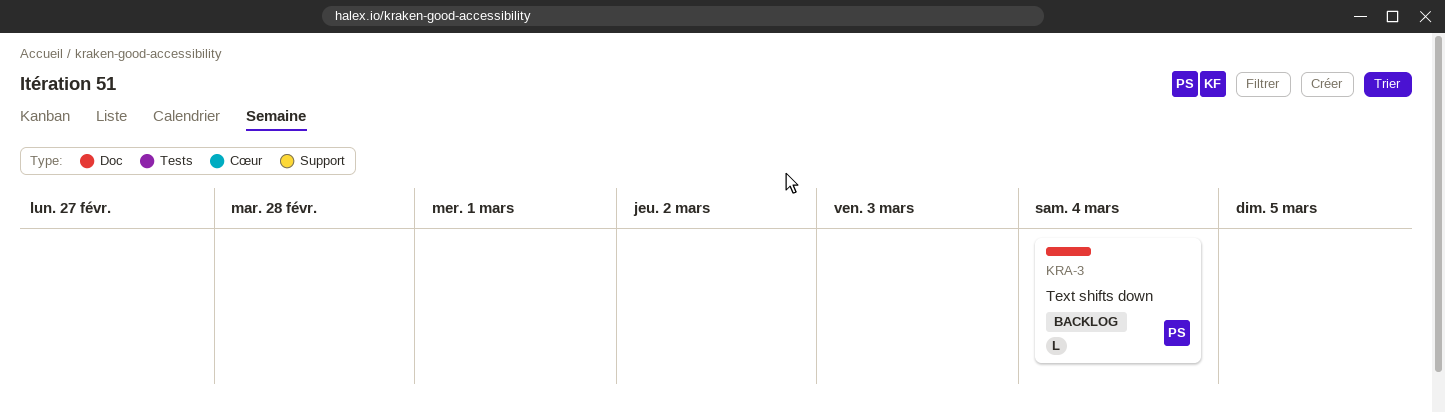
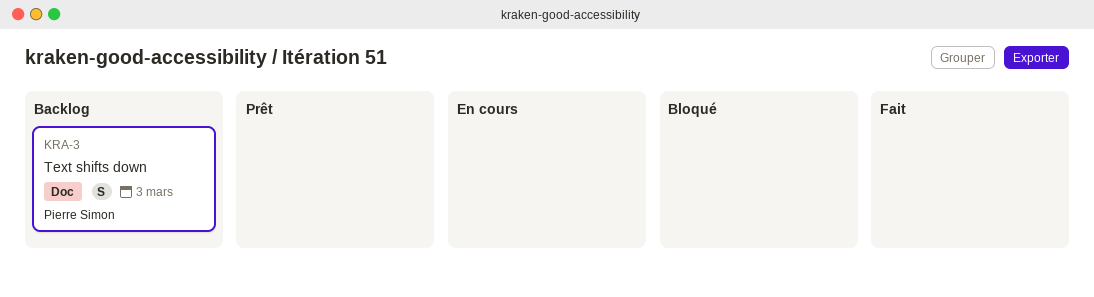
KRA-3, estimate: L -> S
KRA-3, due: Mar 4 -> Mar 3

